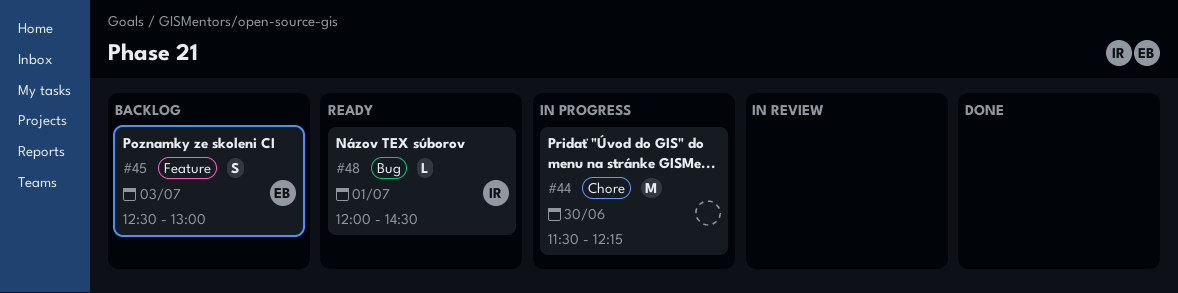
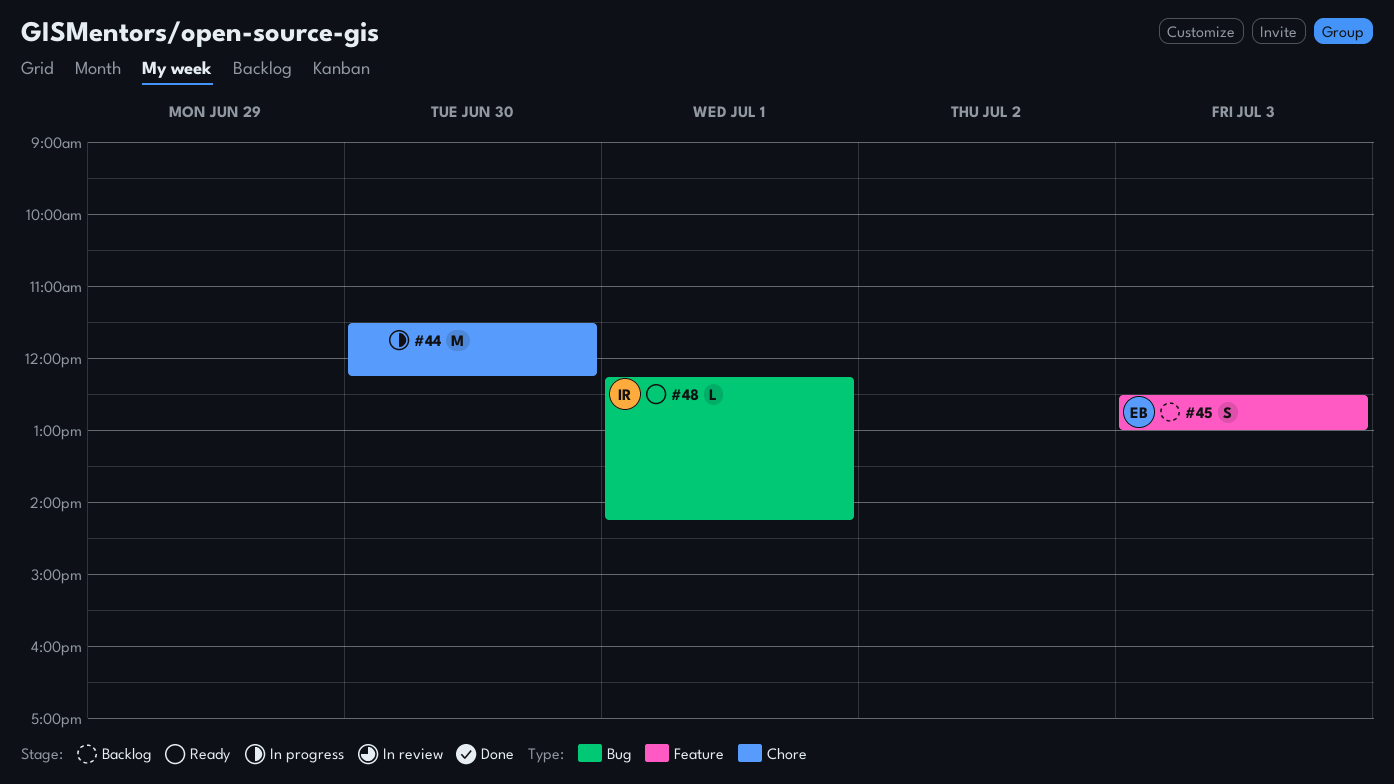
#48, begins: 12:00 -> 12:15
#48, ends: 14:30 -> 14:15

